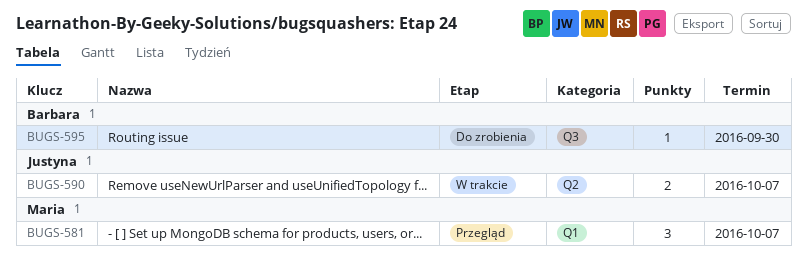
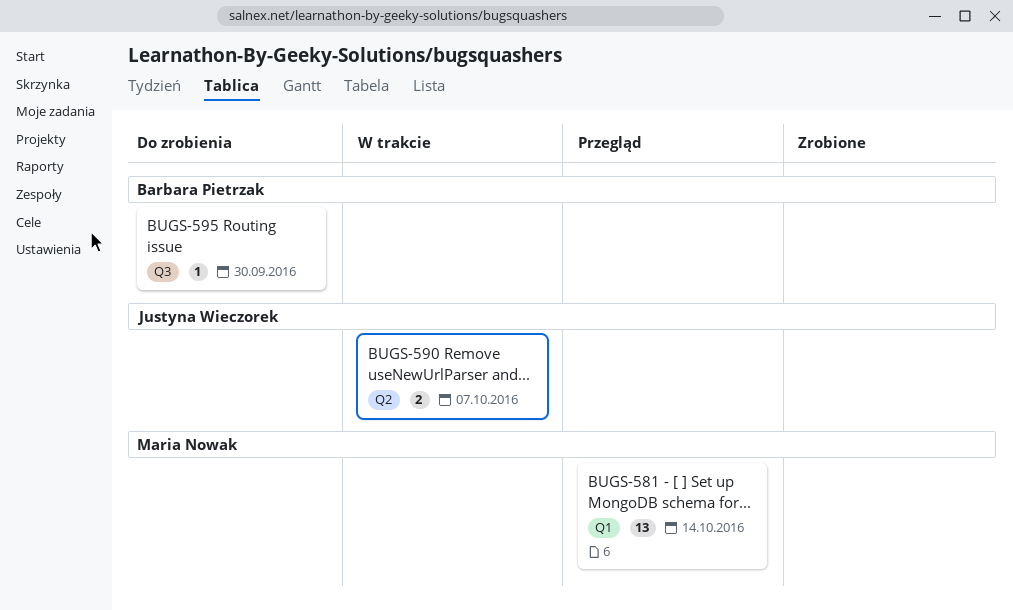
BUGS-581, estimate: 3 -> 13
BUGS-581, due: Oct 7 -> Oct 14

